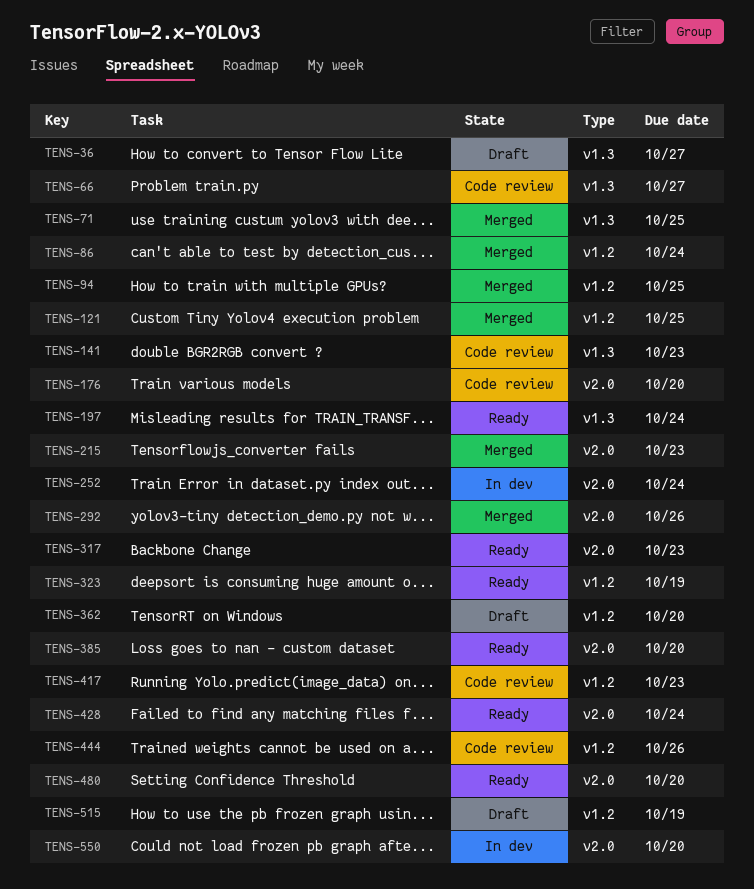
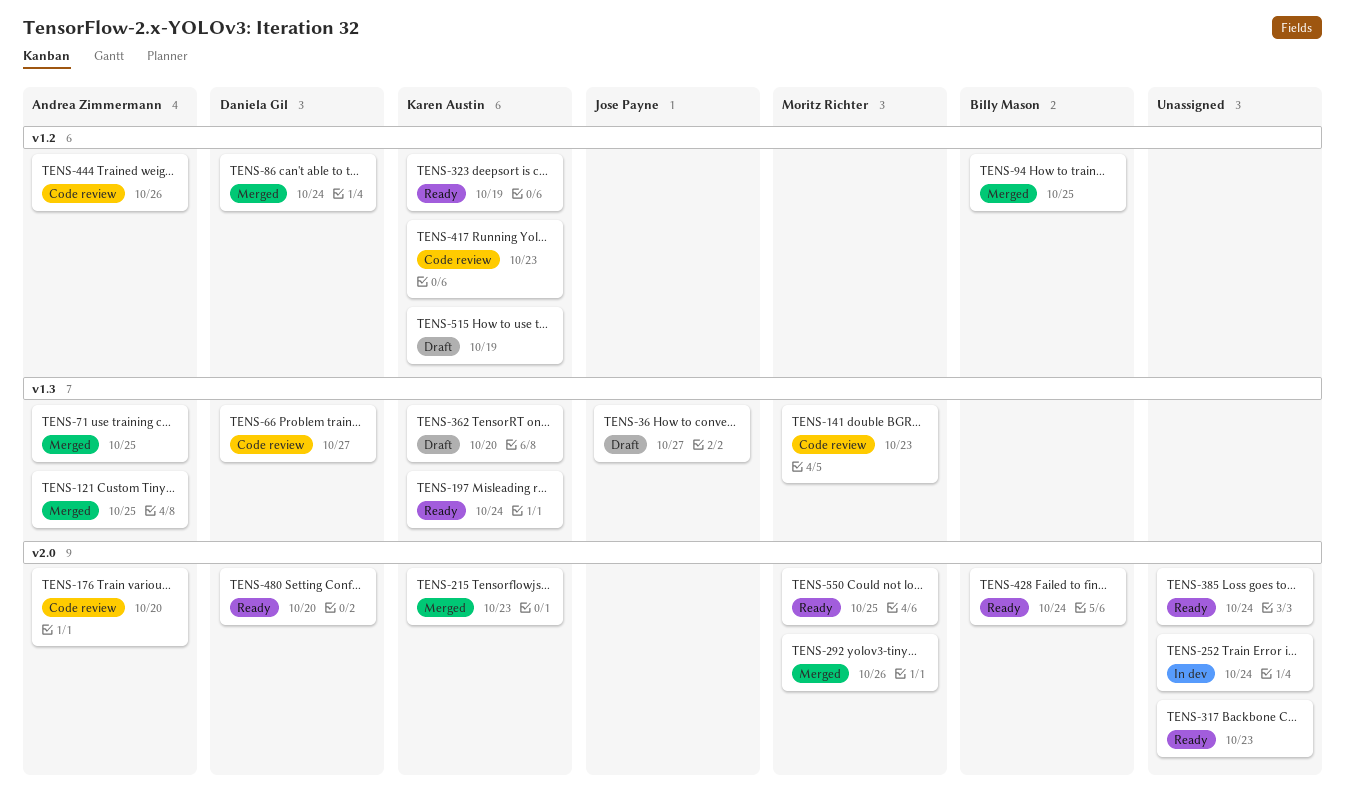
TENS-121, label: v1.2 -> v1.3
TENS-362, label: v1.2 -> v1.3
TENS-385, due: Oct 20 -> Oct 24
TENS-550, status: In dev -> Ready
TENS-550, due: Oct 20 -> Oct 25

